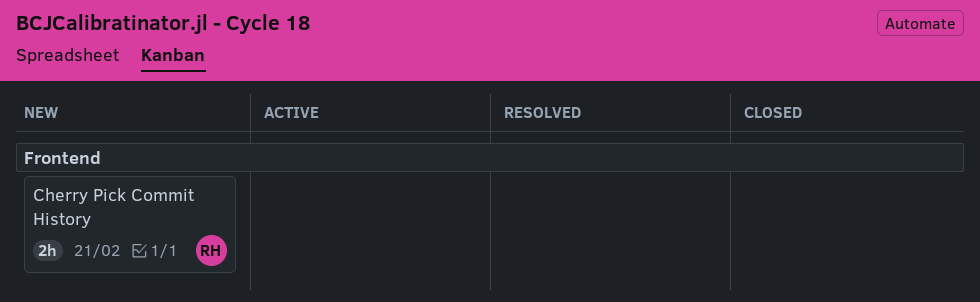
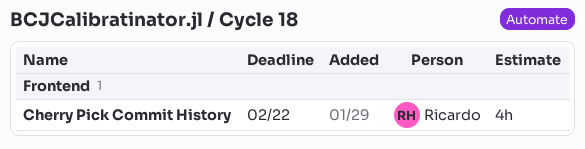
Cherry Pick Commit History, estimate: 2h -> 4h
Cherry Pick Commit History, due: Feb 21 -> Feb 22

